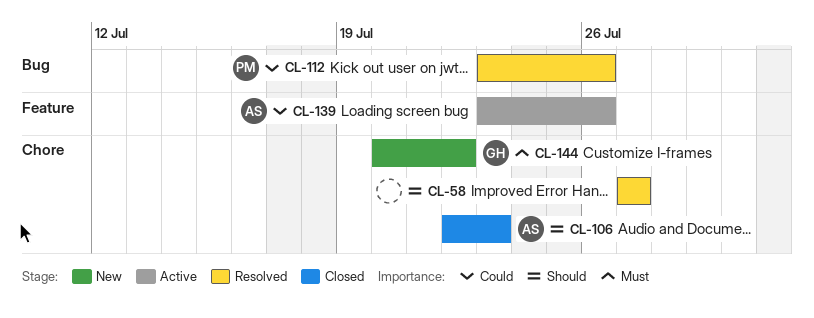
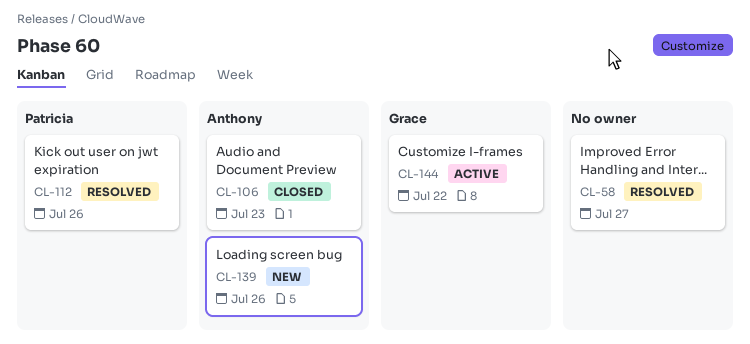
CL-139, status: Active -> New
CL-144, status: New -> Active

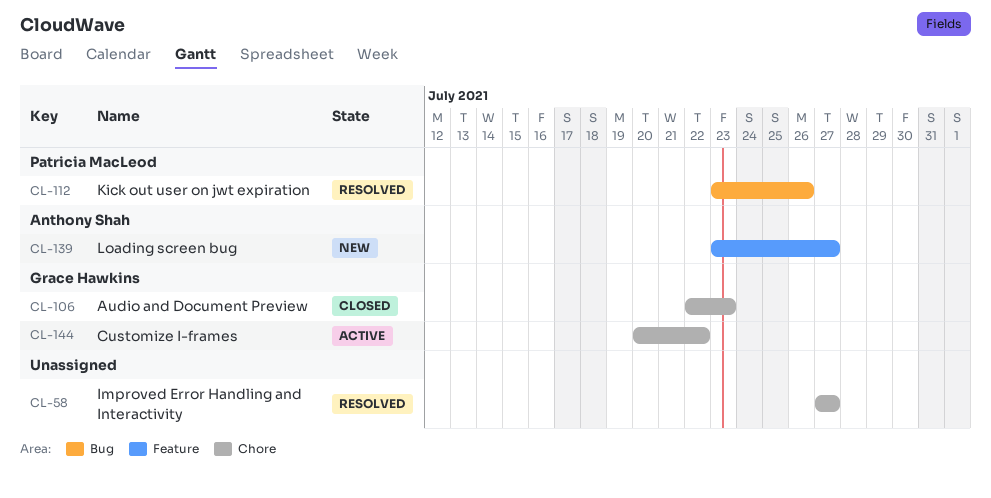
CL-106, owner: Anthony Shah -> Grace Hawkins
CL-139, due: Jul 26 -> Jul 27

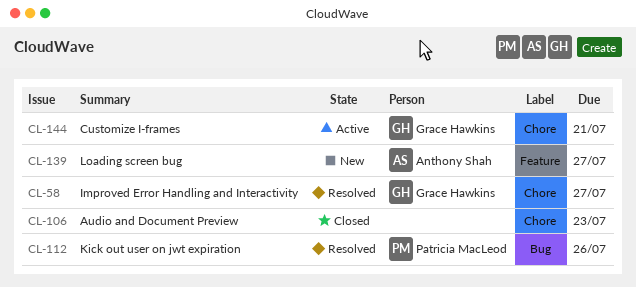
CL-58, owner: none -> Grace Hawkins
CL-106, owner: Grace Hawkins -> none
CL-144, due: Jul 22 -> Jul 21

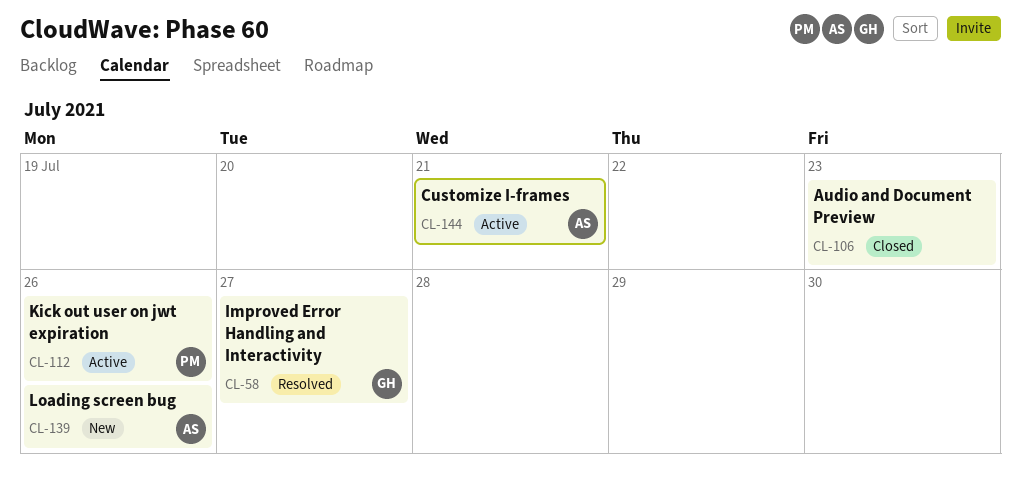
CL-112, status: Resolved -> Active
CL-139, due: Jul 27 -> Jul 26
CL-144, owner: Grace Hawkins -> Anthony Shah

